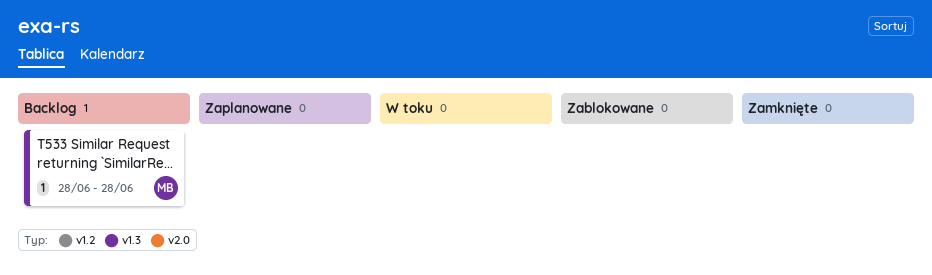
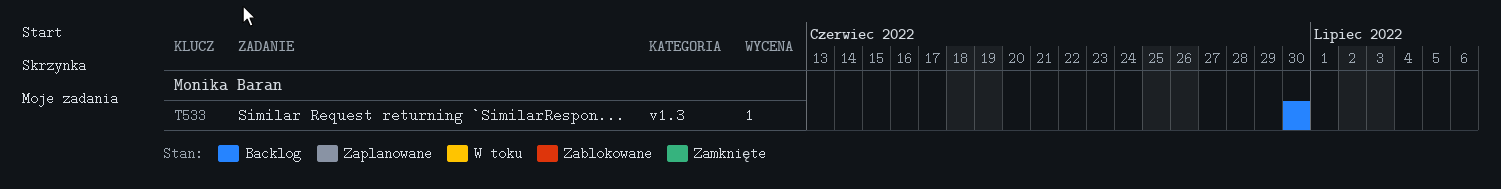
T533, start: Jun 28 -> Jun 30
T533, due: Jun 28 -> Jun 30

